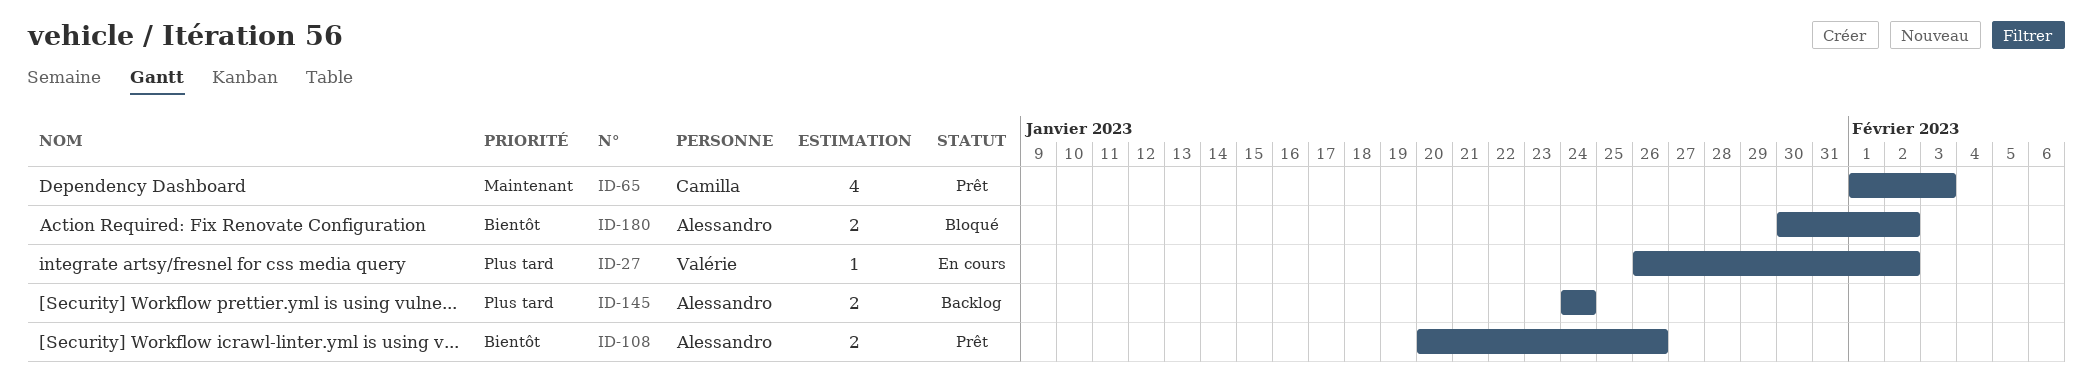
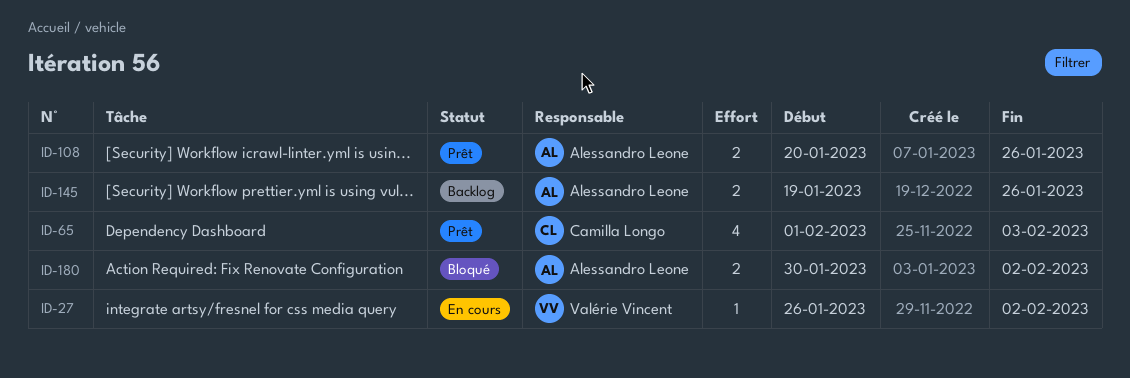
ID-145, start: Jan 24 -> Jan 19
ID-145, due: Jan 24 -> Jan 26

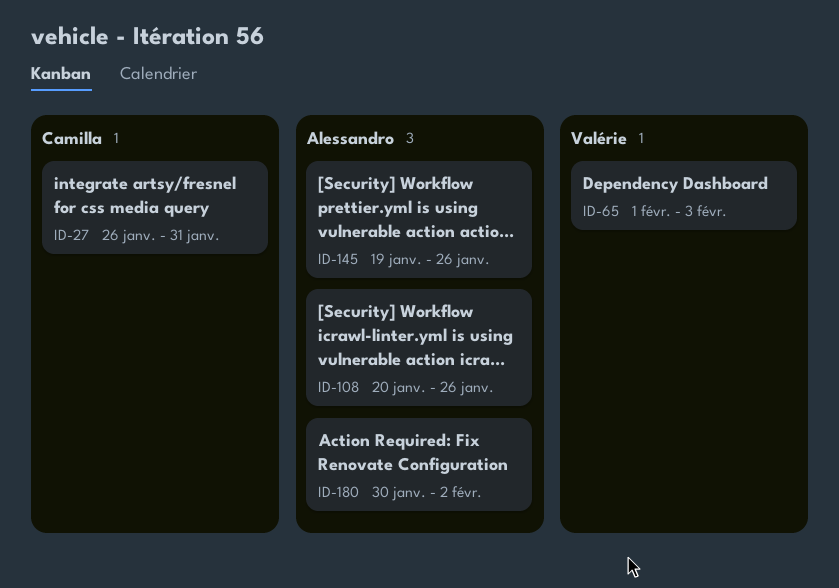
ID-27, owner: Valérie Vincent -> Camilla Longo
ID-27, due: Feb 2 -> Jan 31
ID-65, owner: Camilla Longo -> Valérie Vincent

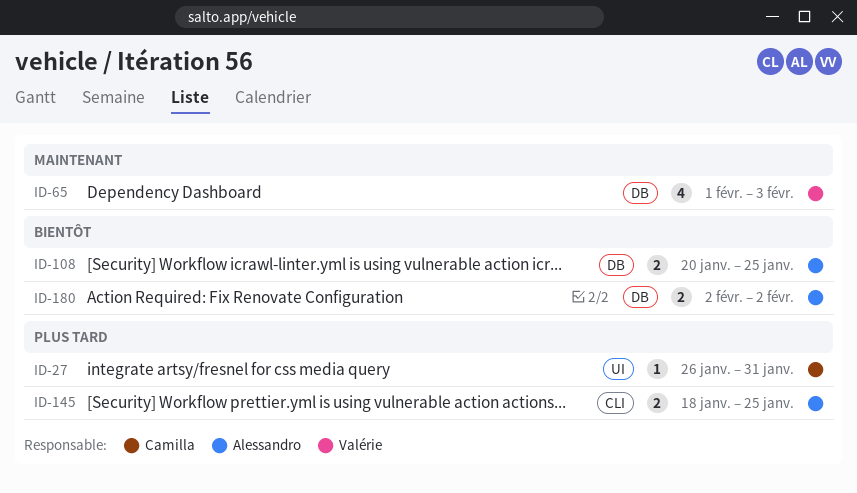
ID-108, due: Jan 26 -> Jan 25
ID-145, start: Jan 19 -> Jan 18
ID-145, due: Jan 26 -> Jan 25
ID-180, start: Jan 30 -> Feb 2

